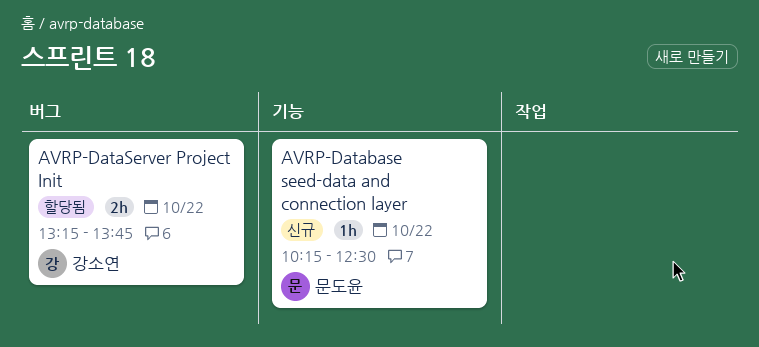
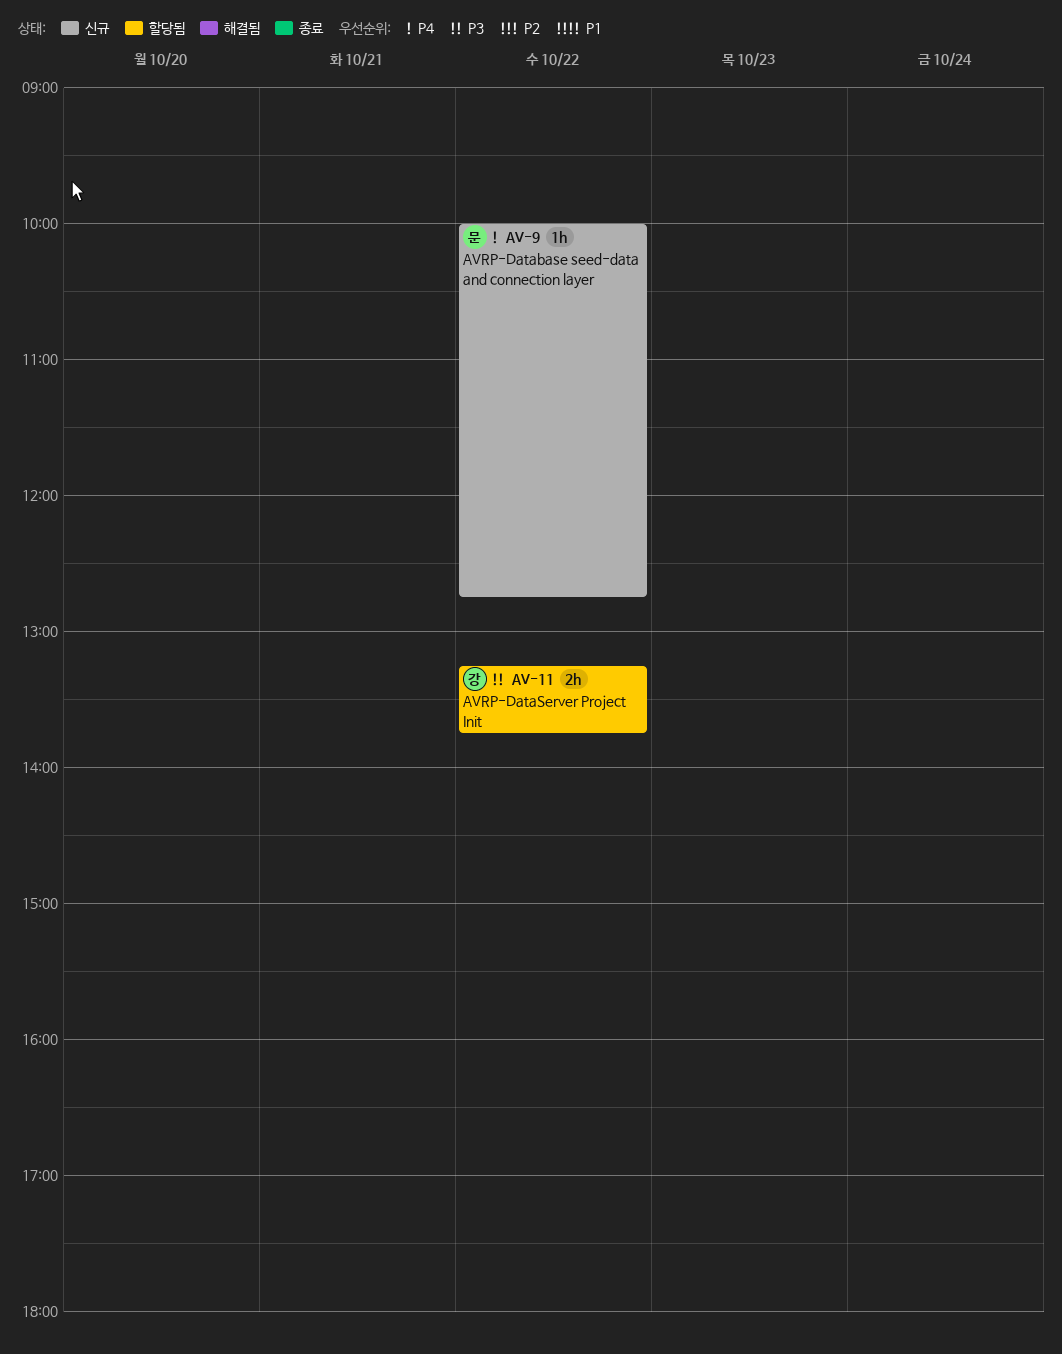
AVRP-Database seed-data and connection layer, begins: 10:15 -> 10:00
AVRP-Database seed-data and connection layer, ends: 12:30 -> 12:45

